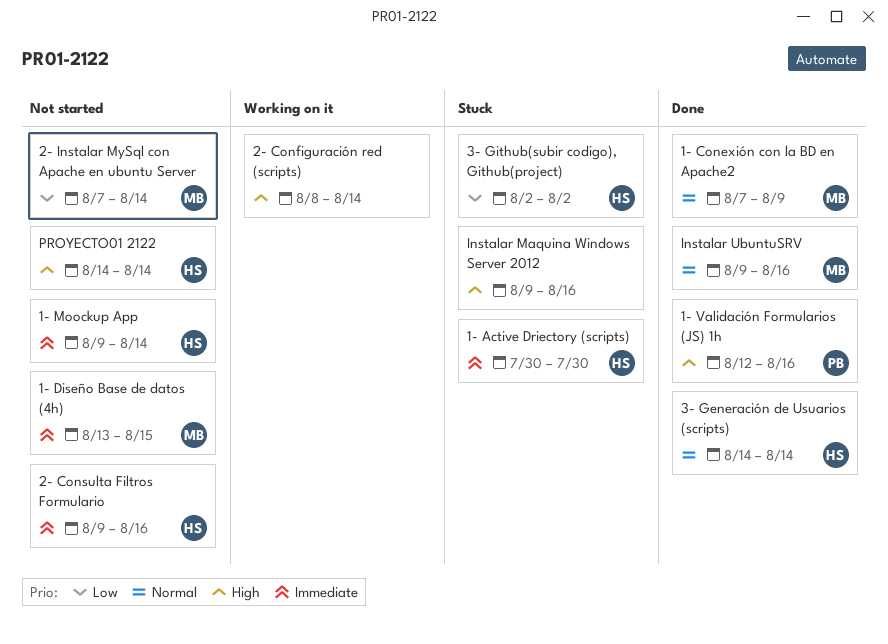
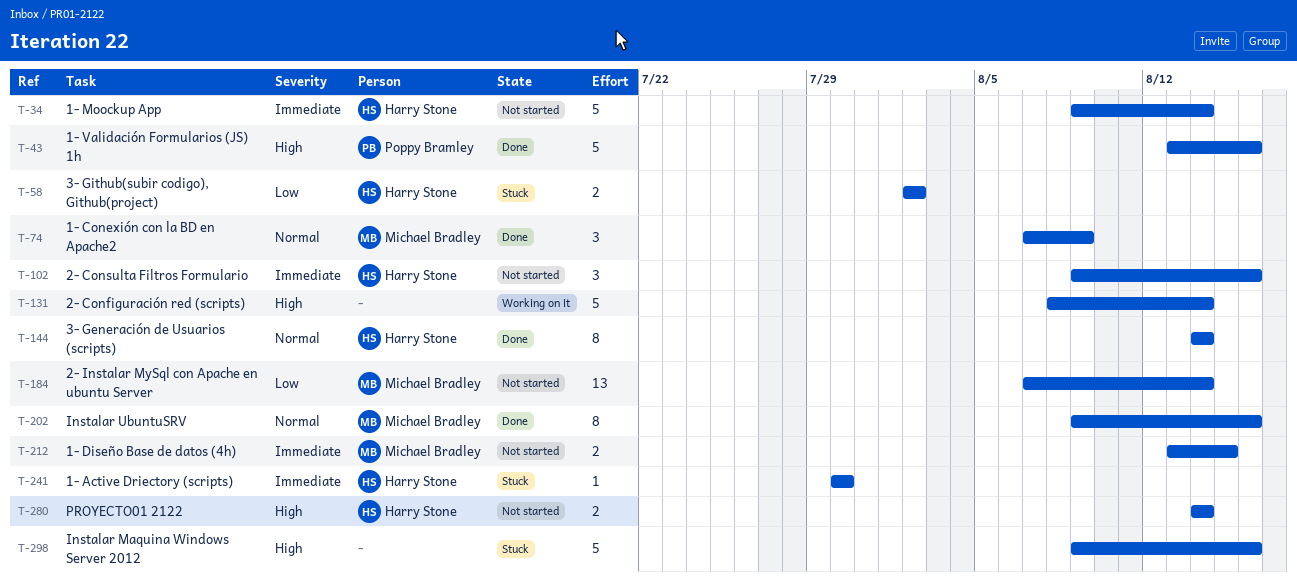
1- Validación Formularios (JS) 1h, start: Aug 12 -> Aug 13

